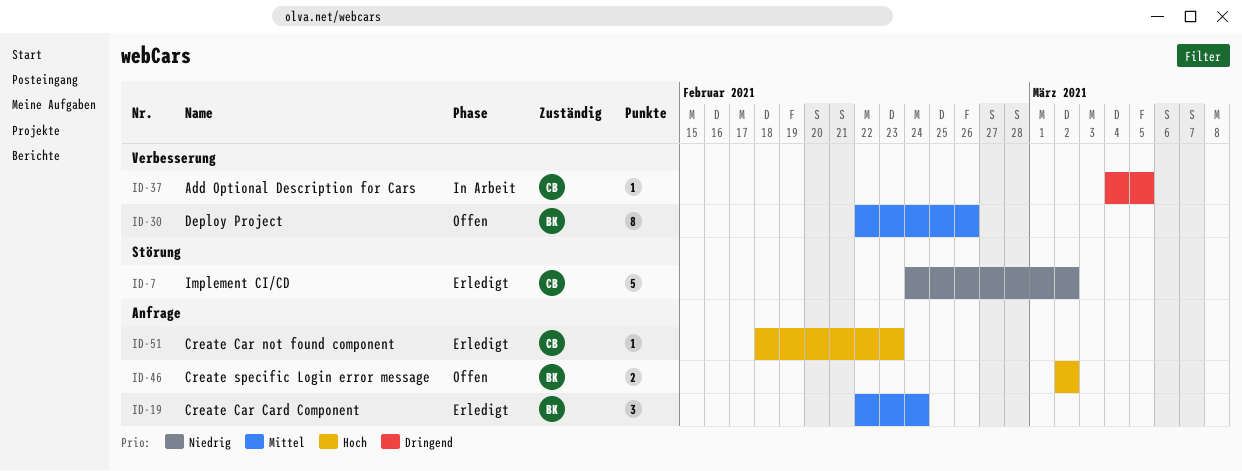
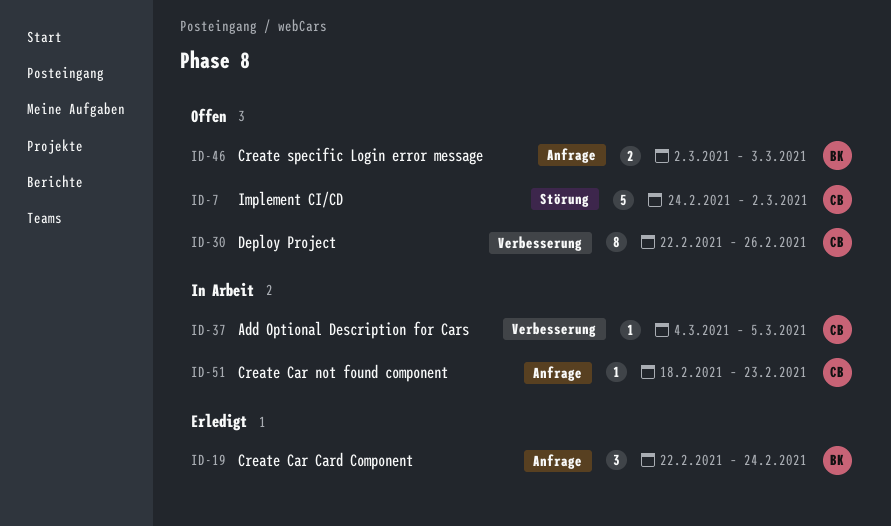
ID-7, status: Erledigt -> Offen
ID-30, owner: BK -> CB
ID-46, due: Mar 2 -> Mar 3
ID-51, status: Erledigt -> In Arbeit

